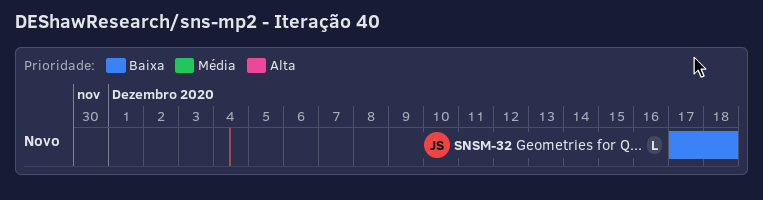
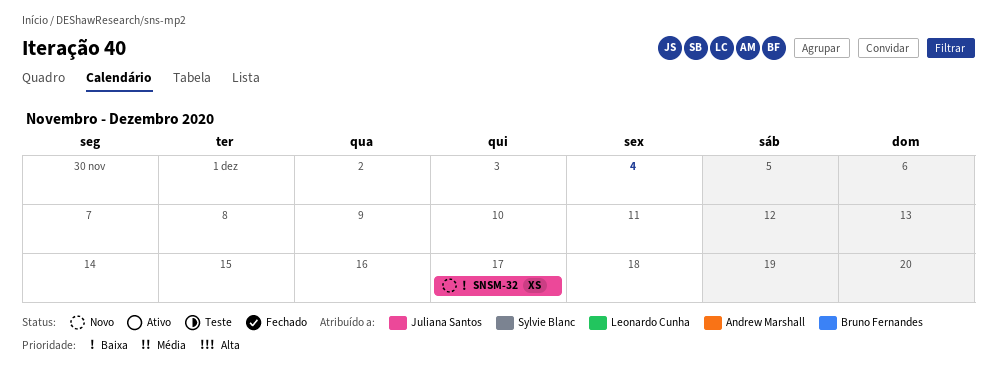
SNSM-32, estimate: L -> XS
SNSM-32, due: Dec 18 -> Dec 17

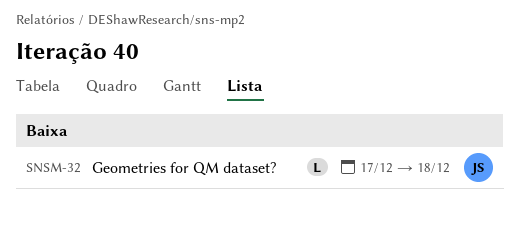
SNSM-32, estimate: XS -> L
SNSM-32, due: Dec 17 -> Dec 18

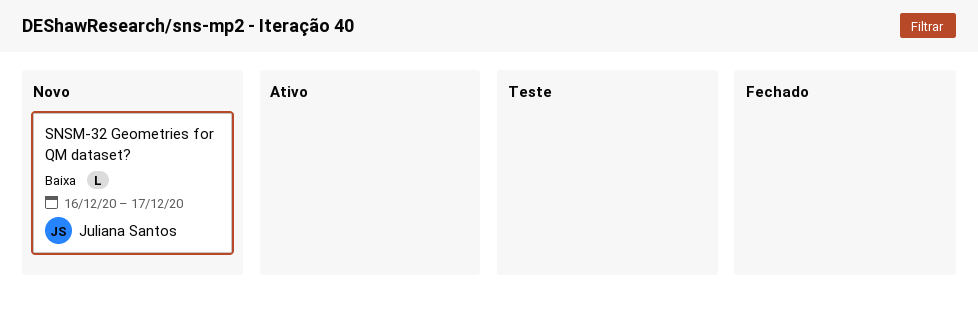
SNSM-32, start: Dec 17 -> Dec 16
SNSM-32, due: Dec 18 -> Dec 17

